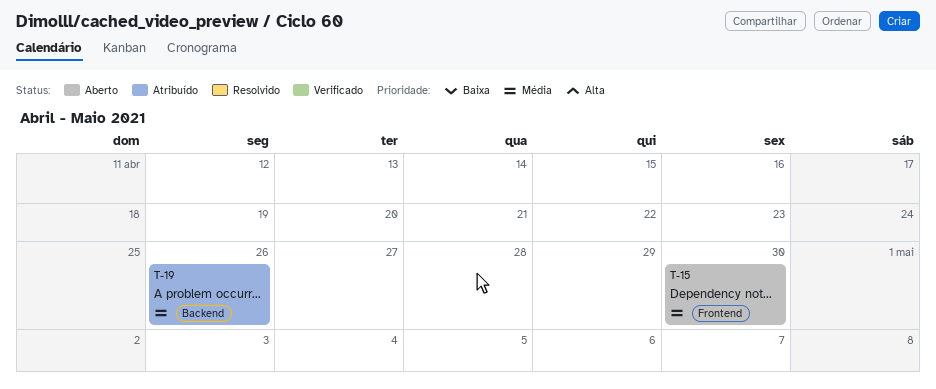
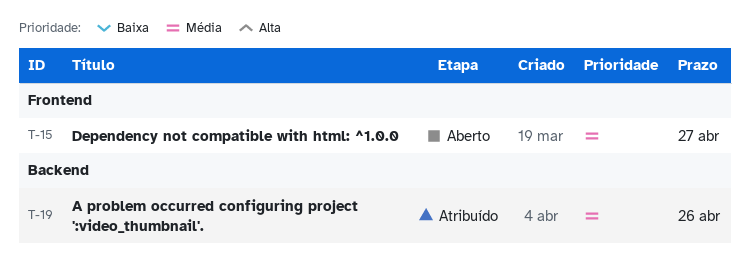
T-15, due: Apr 30 -> Apr 27

